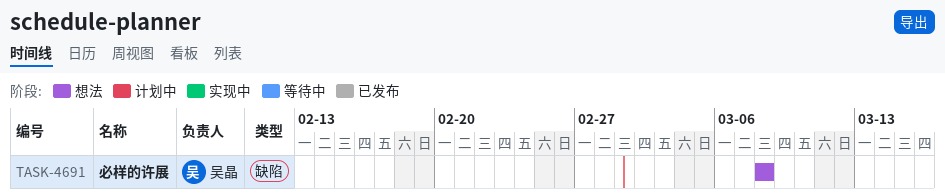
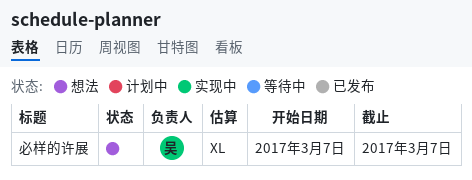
必样的许展, start: Mar 8 -> Mar 7
必样的许展, due: Mar 8 -> Mar 7

